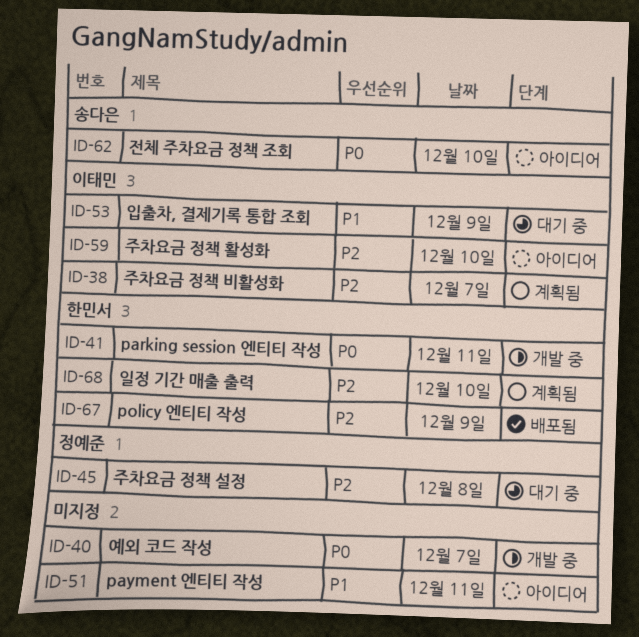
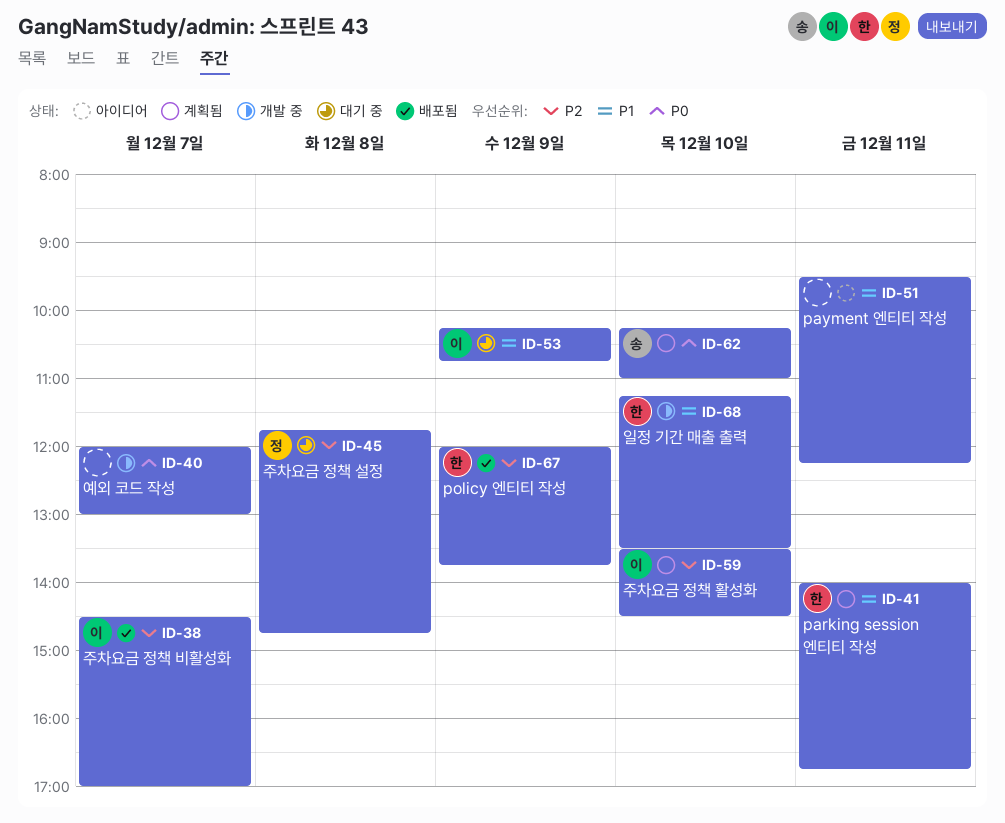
ID-38, status: 계획됨 -> 배포됨
ID-41, status: 개발 중 -> 계획됨
ID-41, priority: P0 -> P1
ID-59, status: 아이디어 -> 계획됨
ID-62, status: 아이디어 -> 계획됨
ID-68, status: 계획됨 -> 개발 중
ID-68, priority: P2 -> P1

